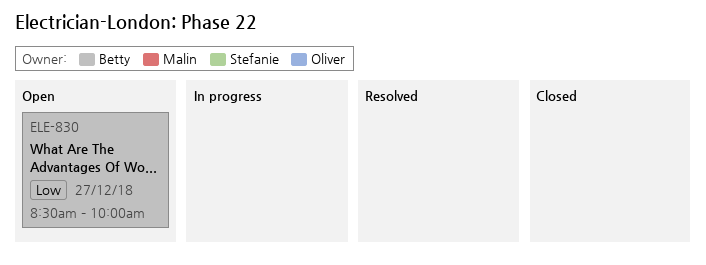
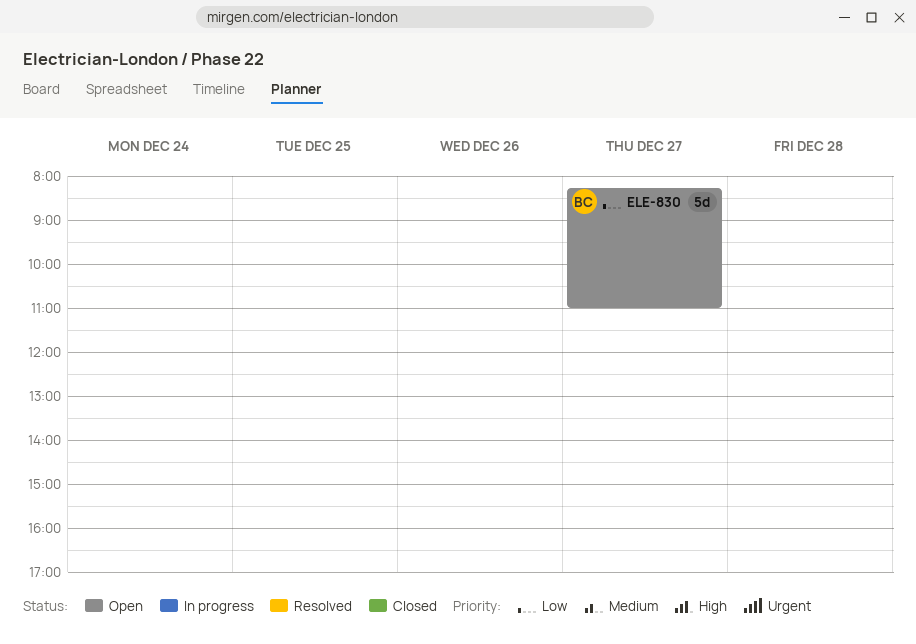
ELE-830, begins: 08:30 -> 08:15
ELE-830, ends: 10:00 -> 11:00

